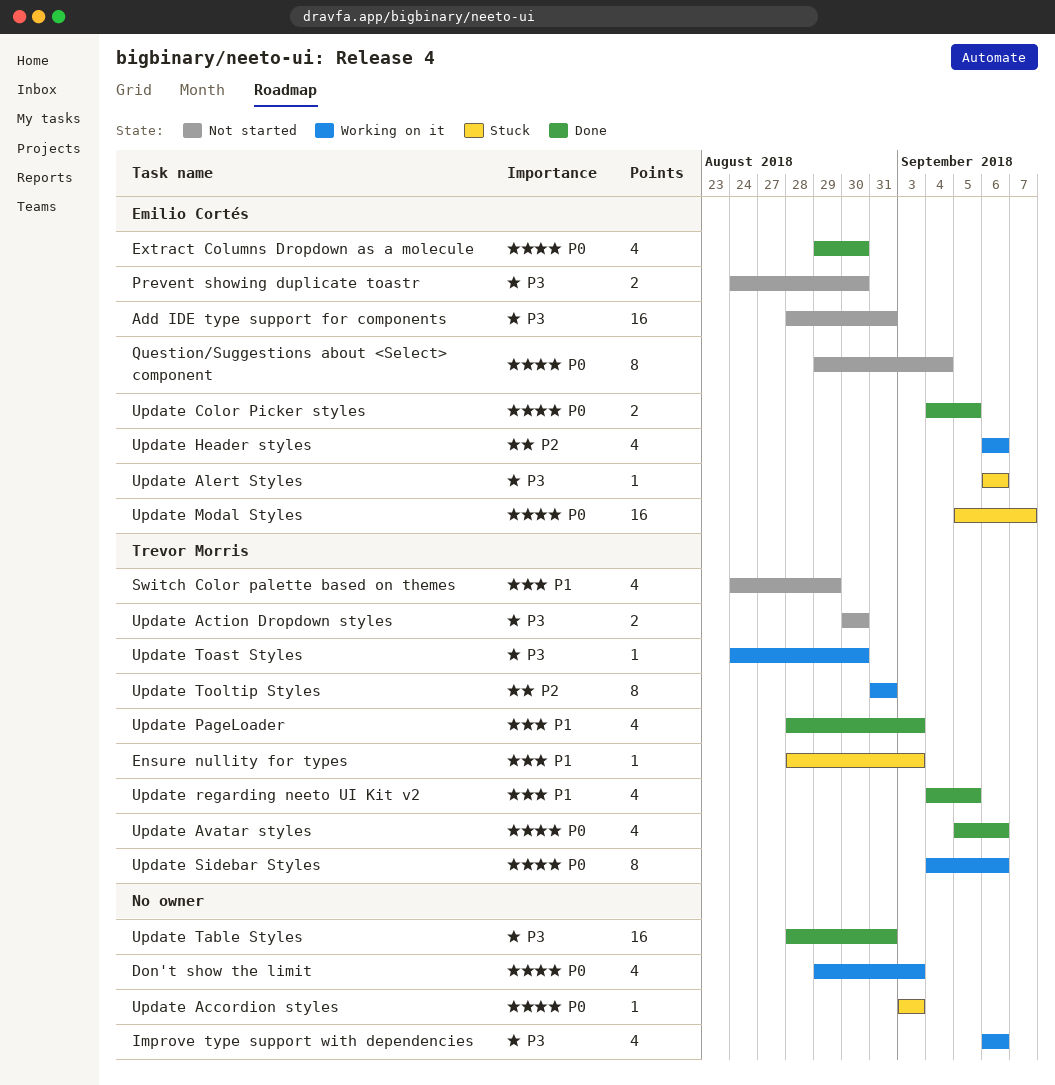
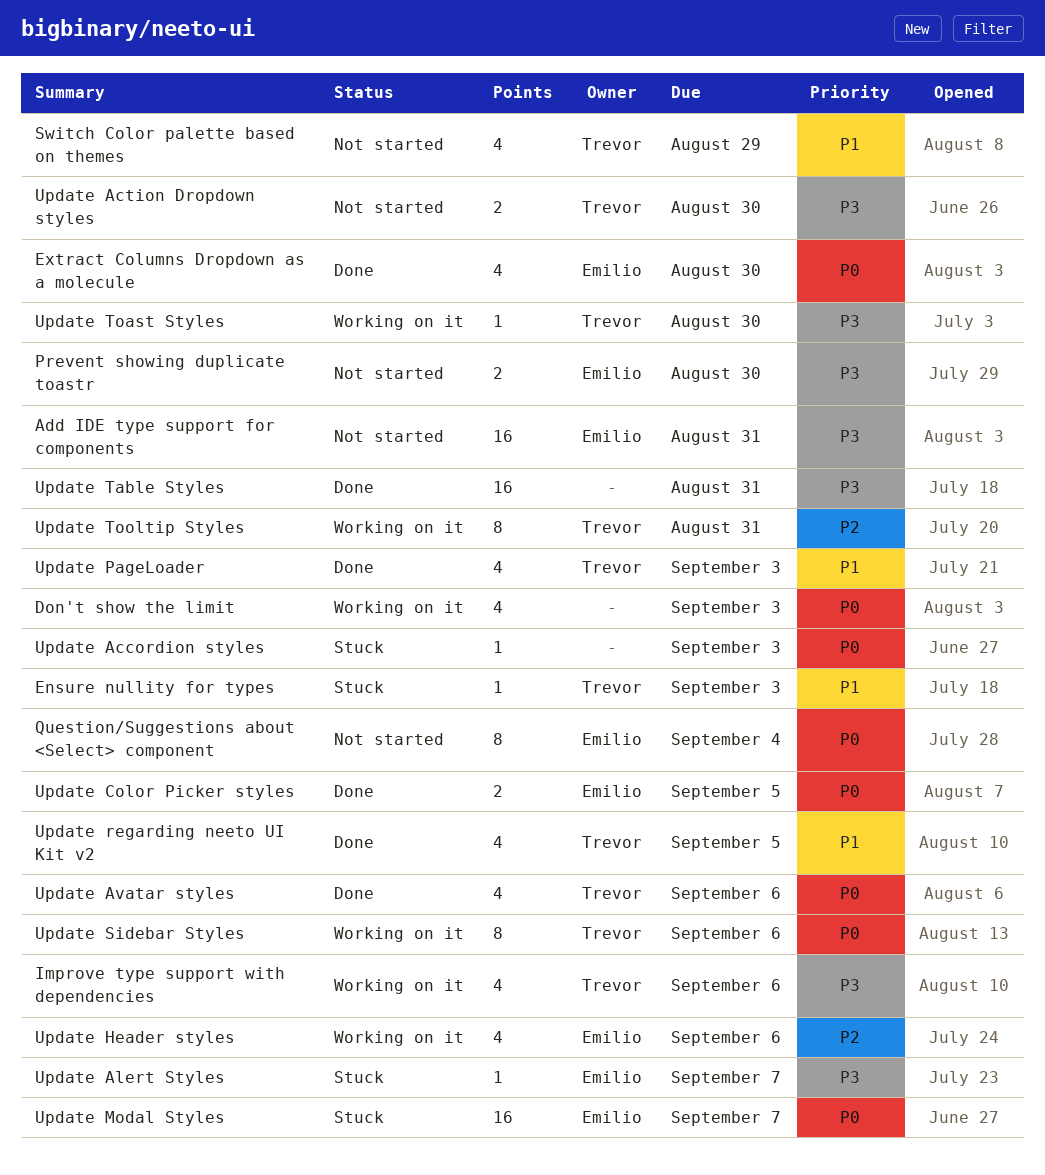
Improve type support with dependencies, owner: none -> Trevor Morris
Update Alert Styles, due: Sep 6 -> Sep 7

